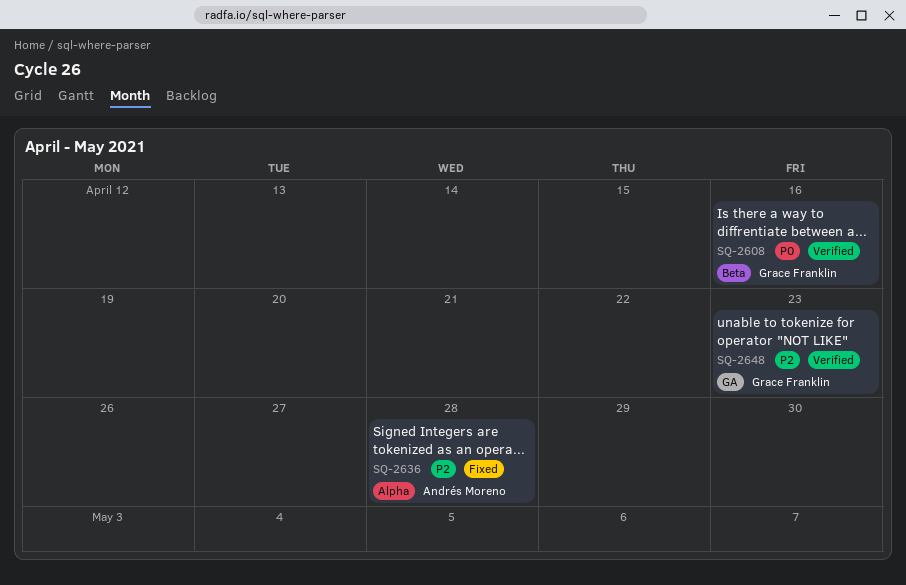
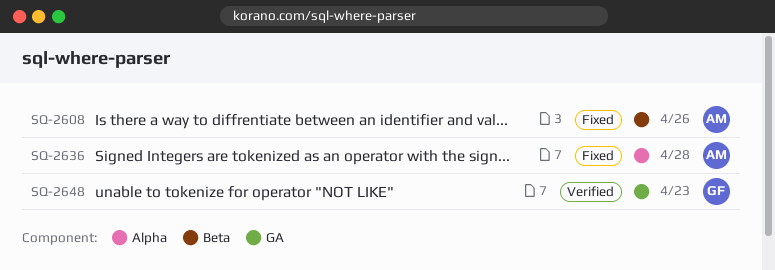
SQ-2608, status: Verified -> Fixed
SQ-2608, owner: Grace Franklin -> Andrés Moreno
SQ-2608, due: Apr 16 -> Apr 26

